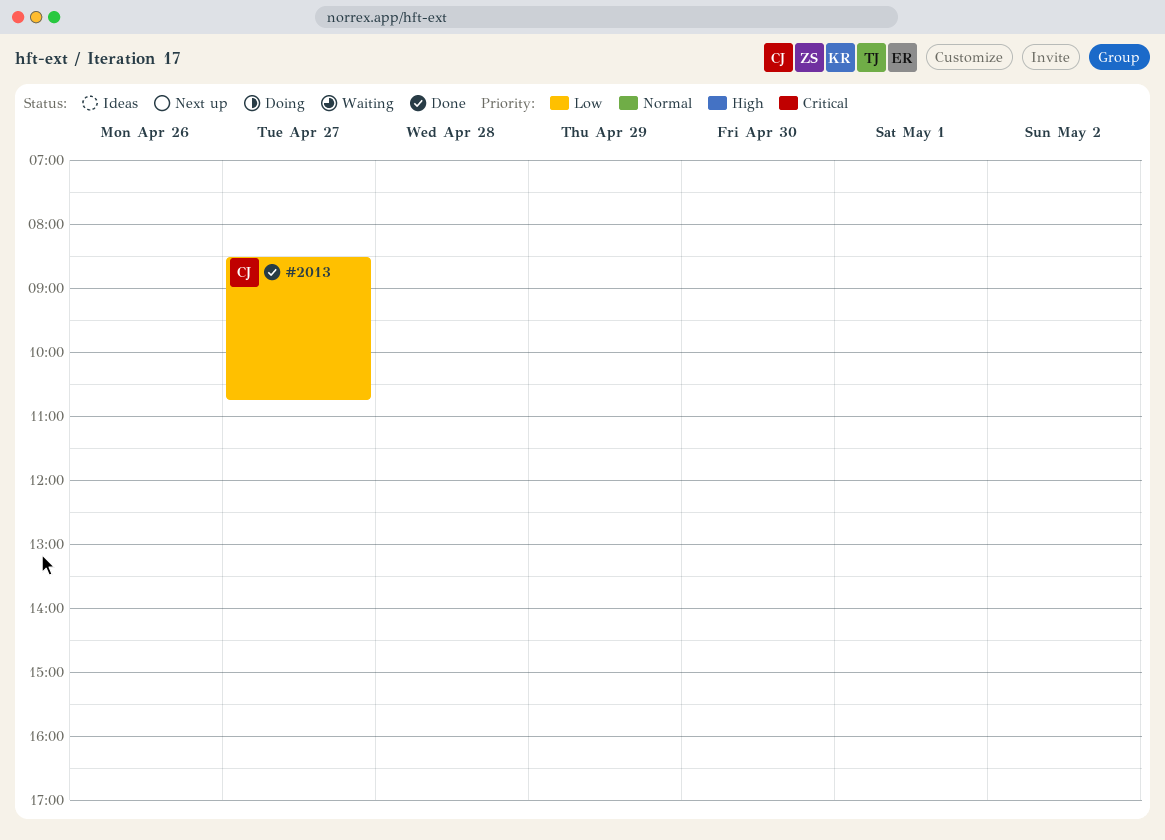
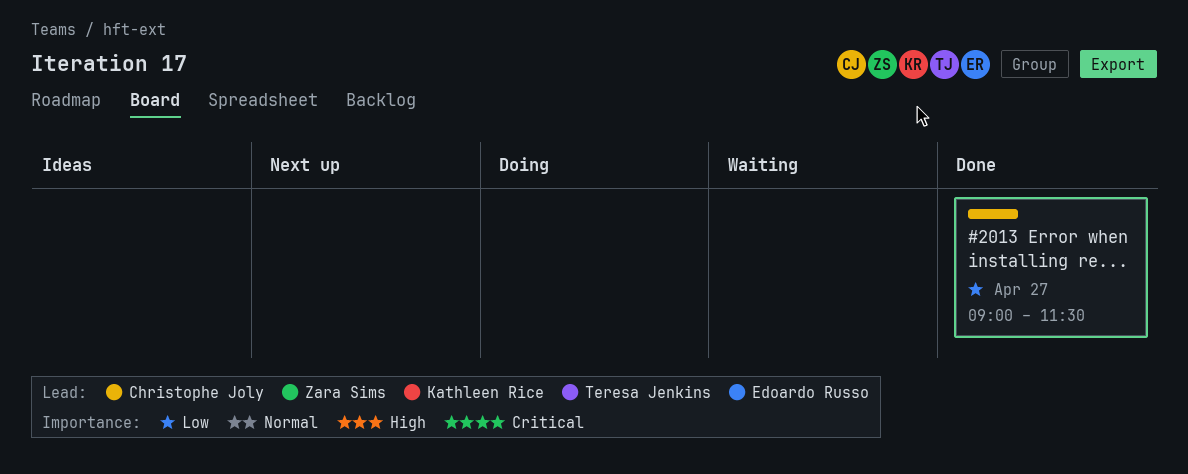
#2013, begins: 08:30 -> 09:00
#2013, ends: 10:45 -> 11:30

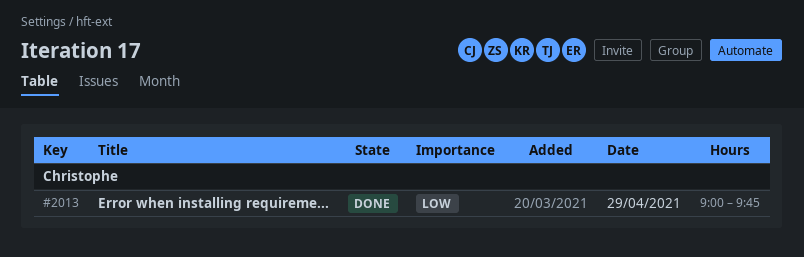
#2013, day: Apr 27 -> Apr 29
#2013, ends: 11:30 -> 09:45

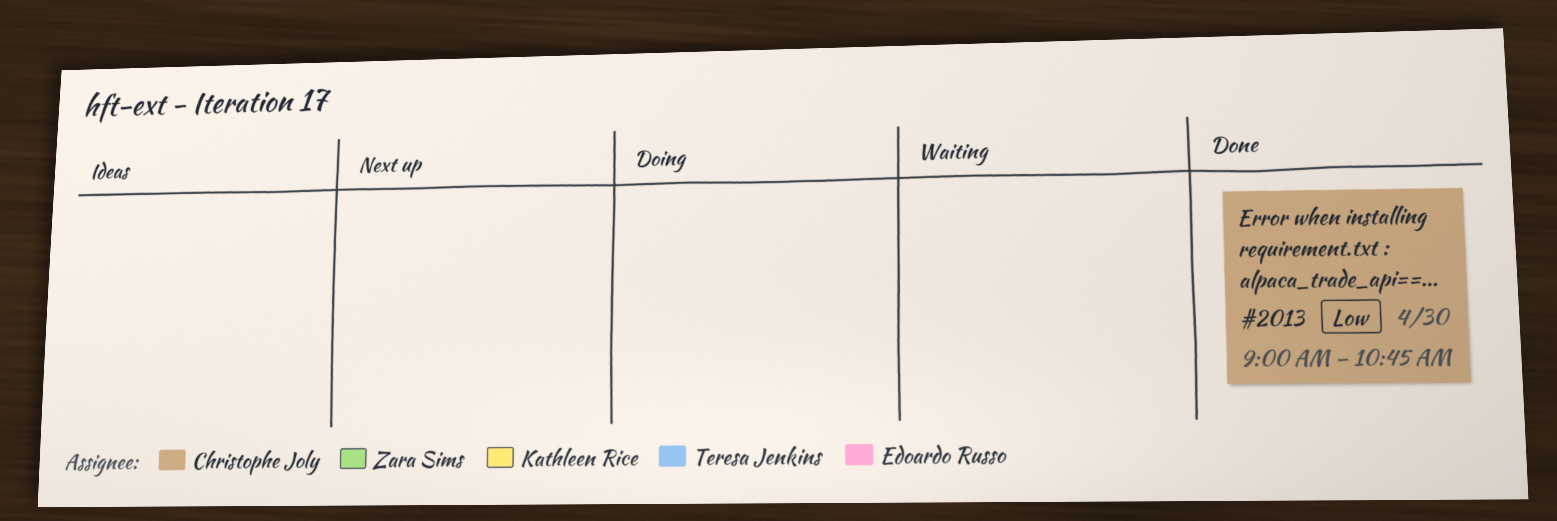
#2013, day: Apr 29 -> Apr 30
#2013, ends: 09:45 -> 10:45

